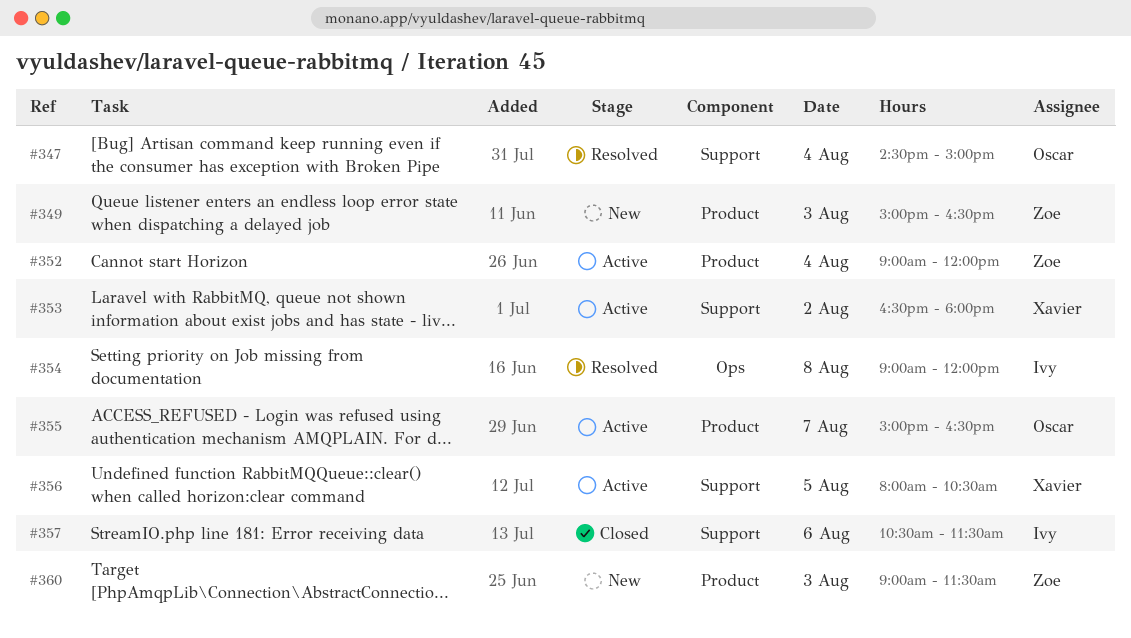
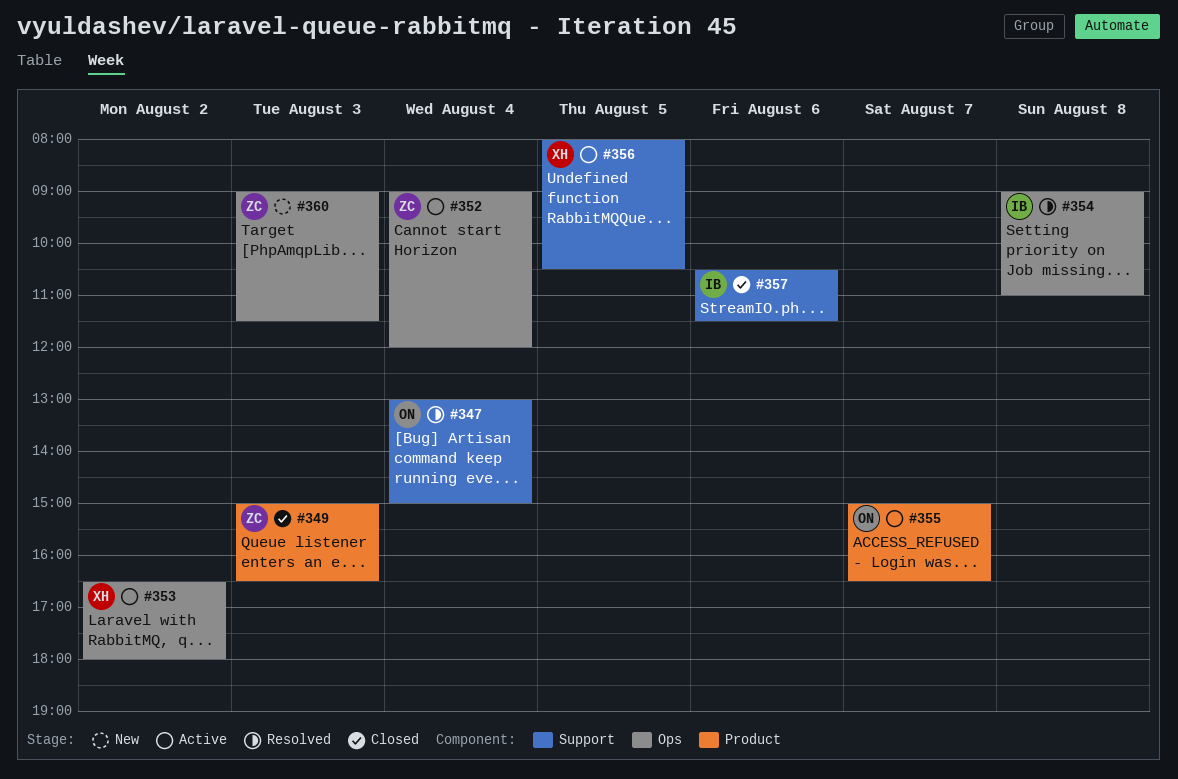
#347, begins: 14:30 -> 13:00
#349, status: New -> Closed
#352, label: Product -> Ops
#353, label: Support -> Ops
#354, ends: 12:00 -> 11:00
#360, label: Product -> Ops

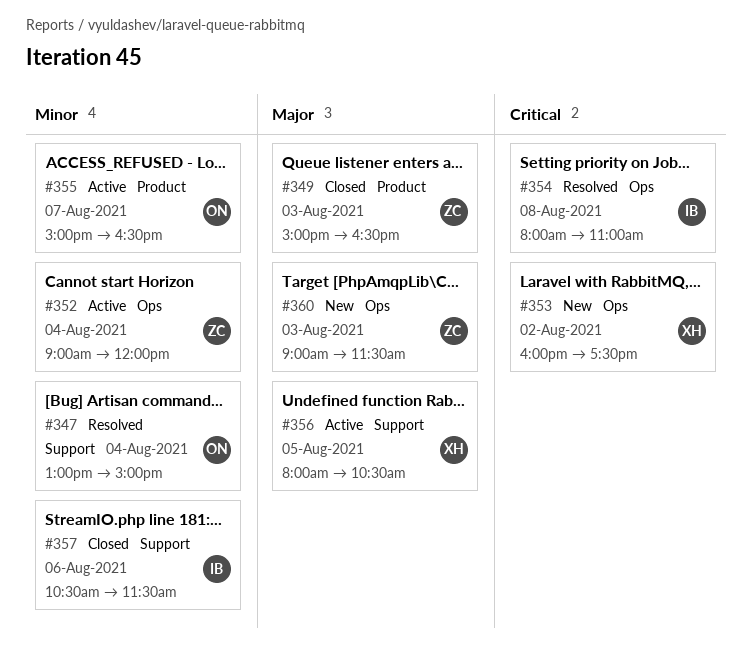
#353, status: Active -> New
#353, begins: 16:30 -> 16:00
#353, ends: 18:00 -> 17:30
#354, begins: 09:00 -> 08:00

